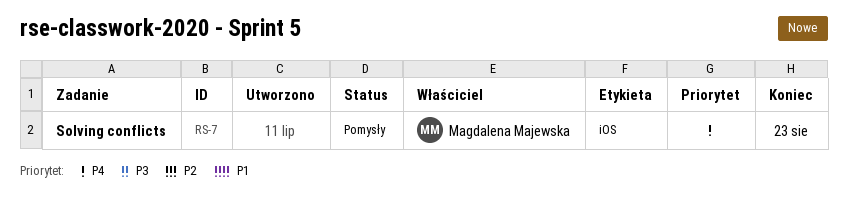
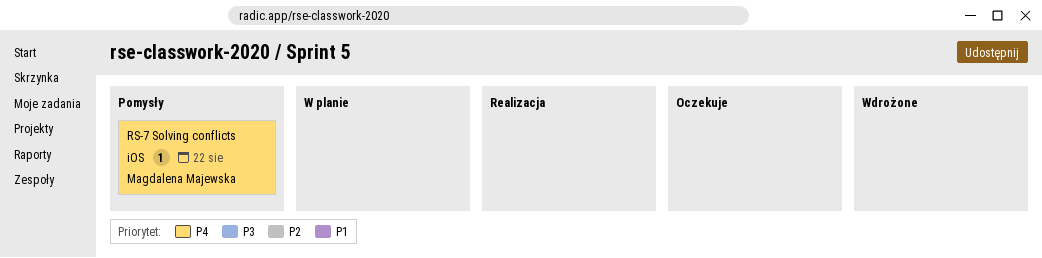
RS-7, due: Aug 23 -> Aug 22

